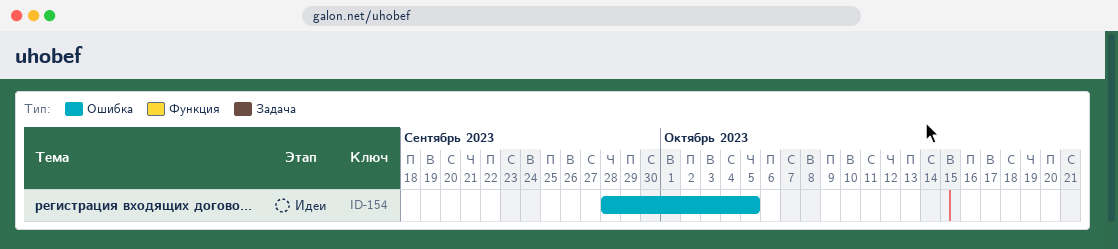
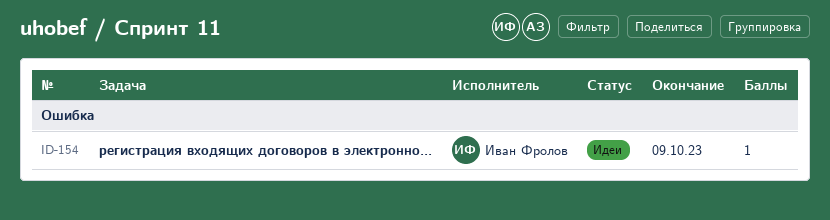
ID-154, due: Oct 5 -> Oct 9

